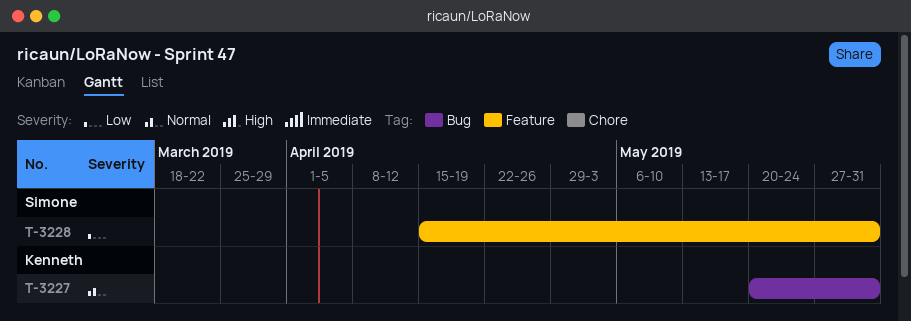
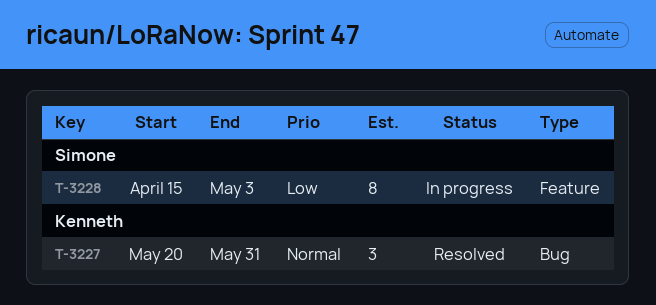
T-3228, due: May 31 -> May 3

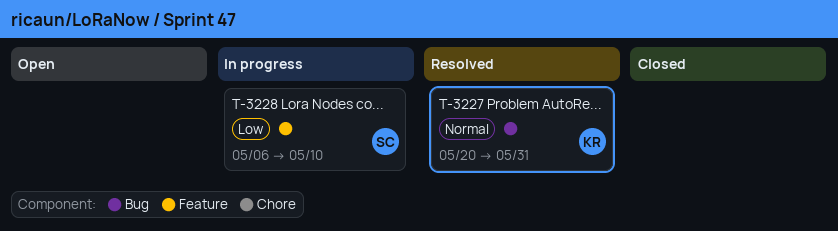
T-3228, start: Apr 15 -> May 6
T-3228, due: May 3 -> May 10

